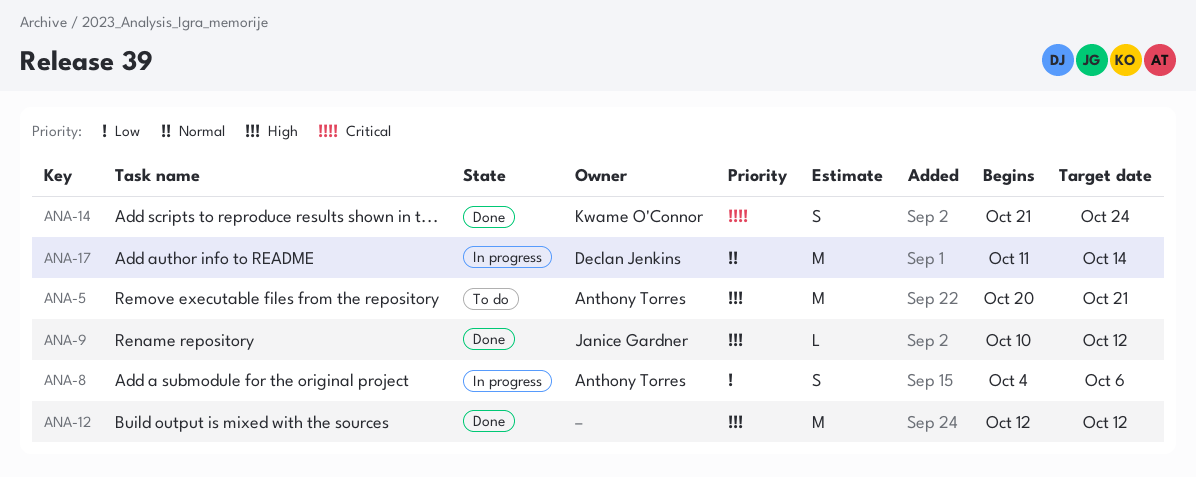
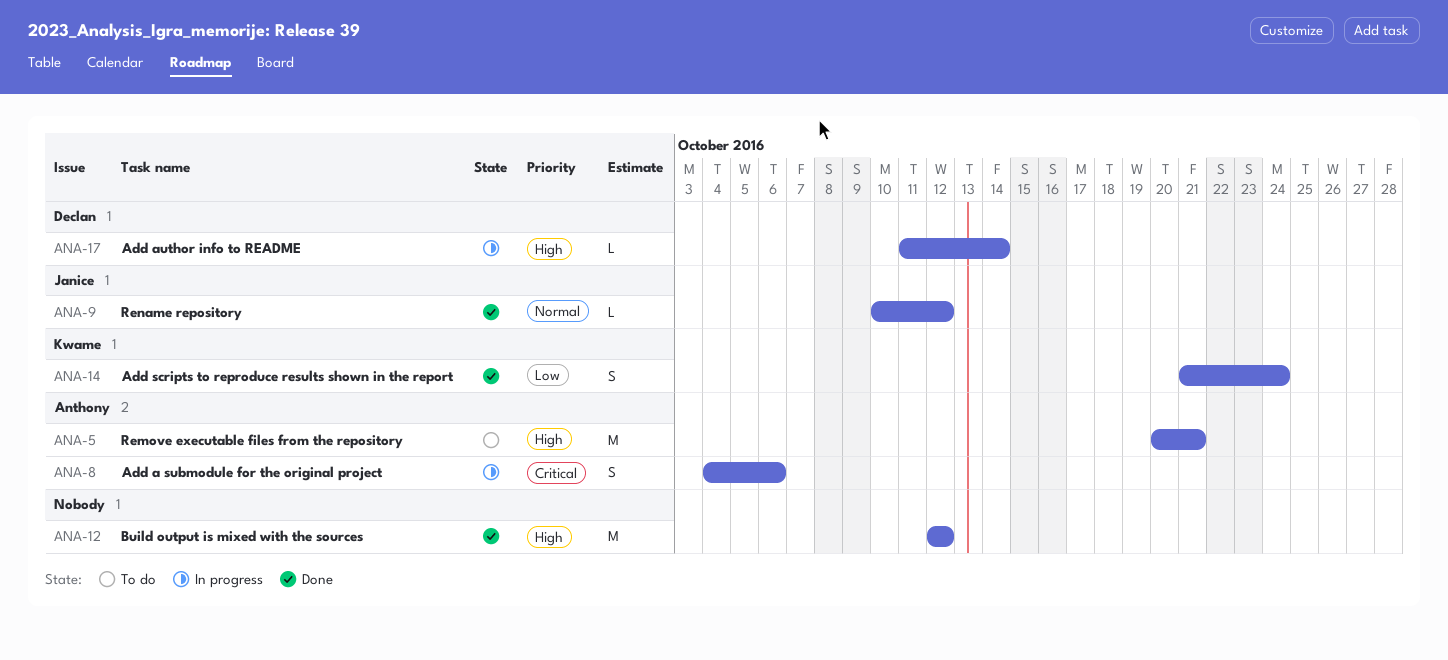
ANA-8, priority: Low -> Critical
ANA-9, priority: High -> Normal
ANA-14, priority: Critical -> Low
ANA-17, priority: Normal -> High
ANA-17, estimate: M -> L

